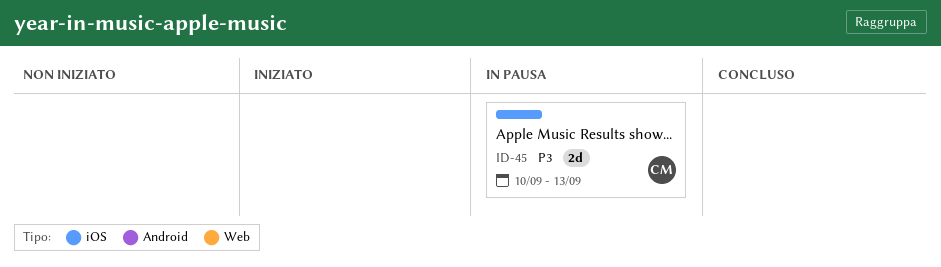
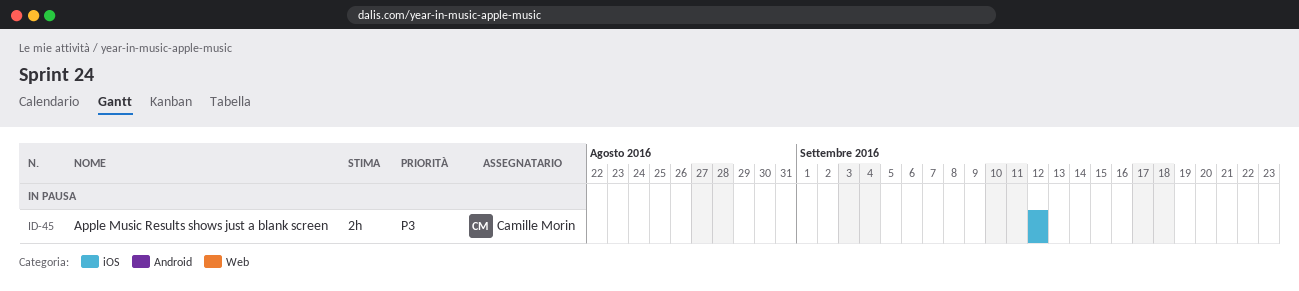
ID-45, estimate: 2d -> 2h
ID-45, start: Sep 10 -> Sep 12
ID-45, due: Sep 13 -> Sep 12

